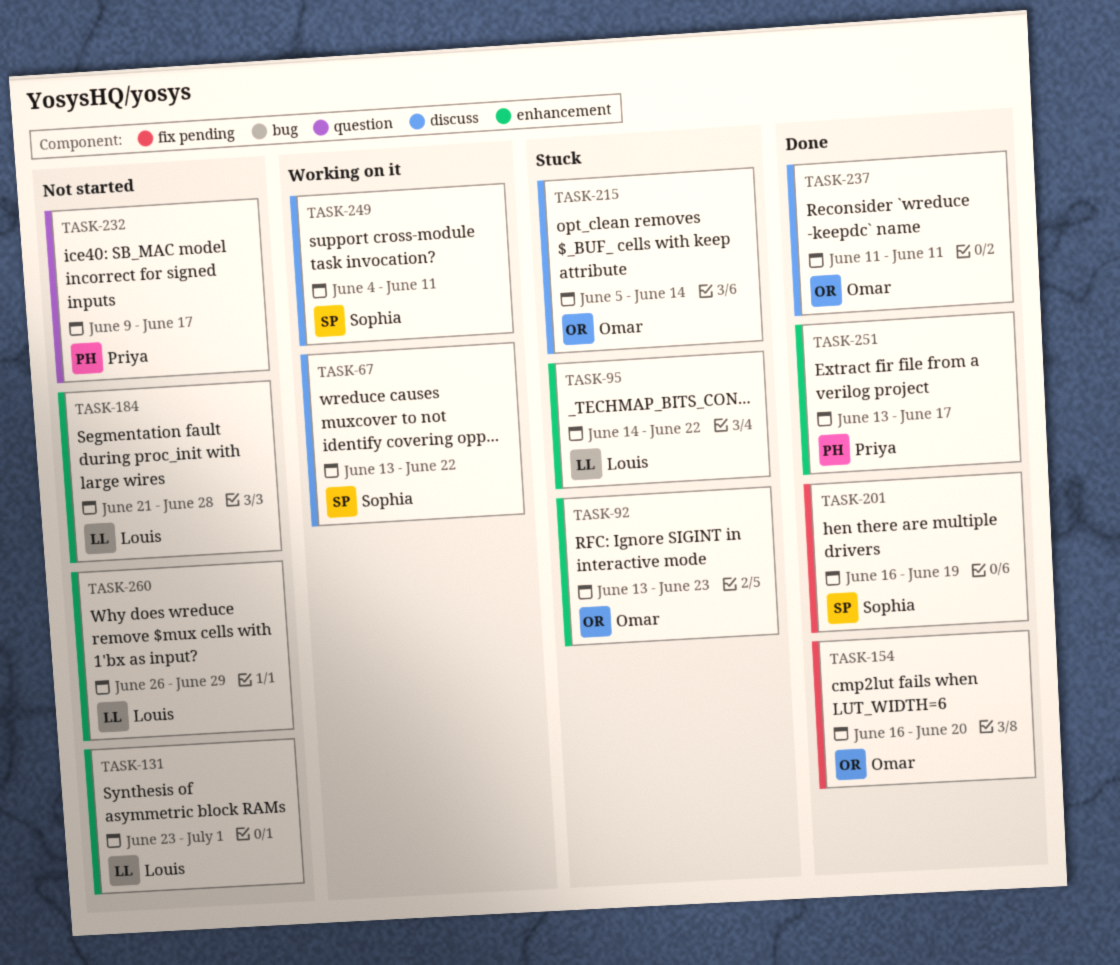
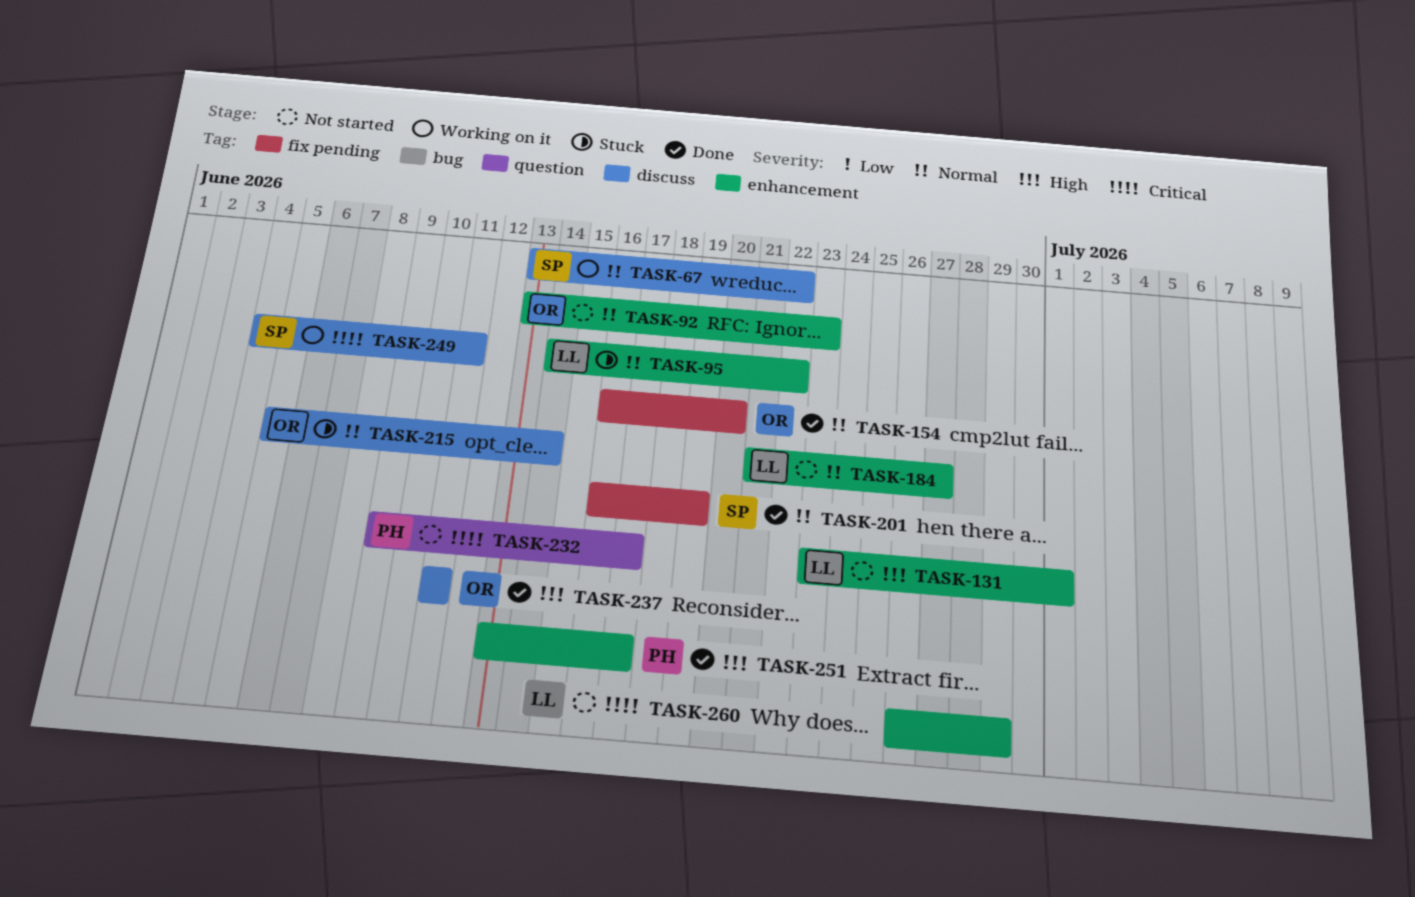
TASK-92, status: Stuck -> Not started
TASK-184, due: Jun 28 -> Jun 27

